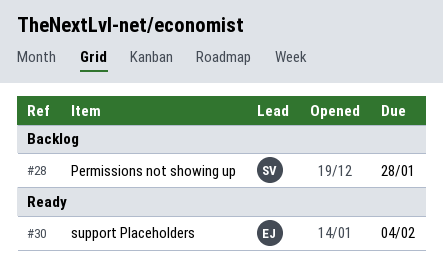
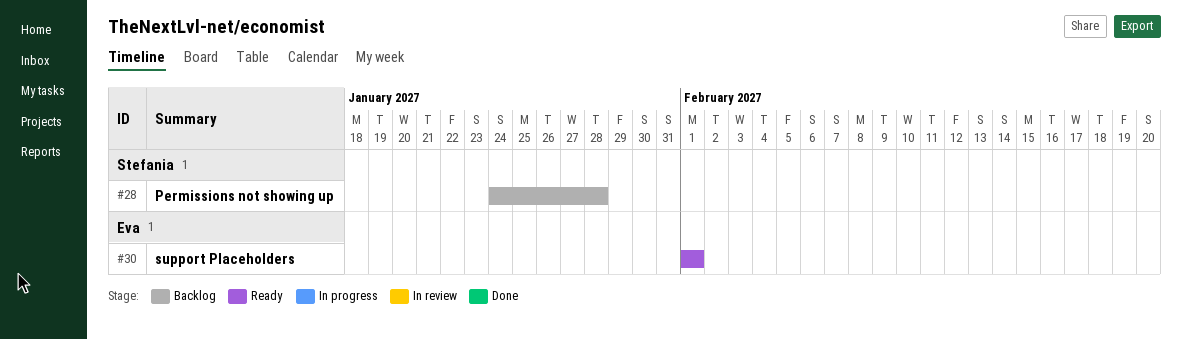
#30, due: Feb 4 -> Feb 1

